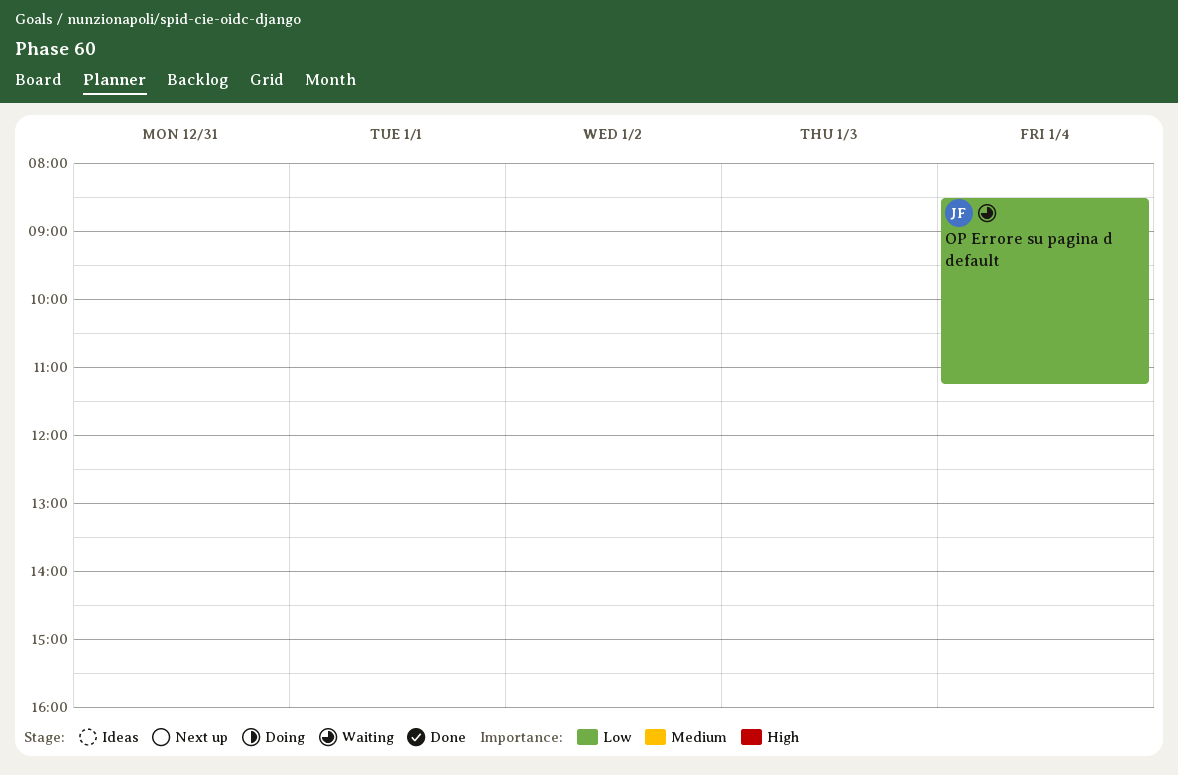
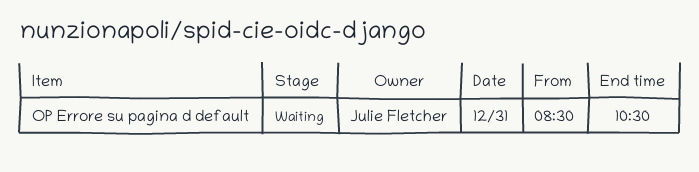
OP Errore su pagina d default, day: Jan 4 -> Dec 31
OP Errore su pagina d default, ends: 11:15 -> 10:30

